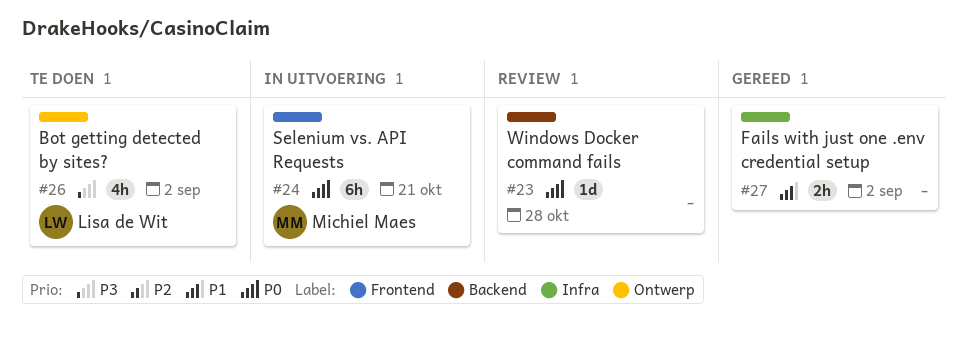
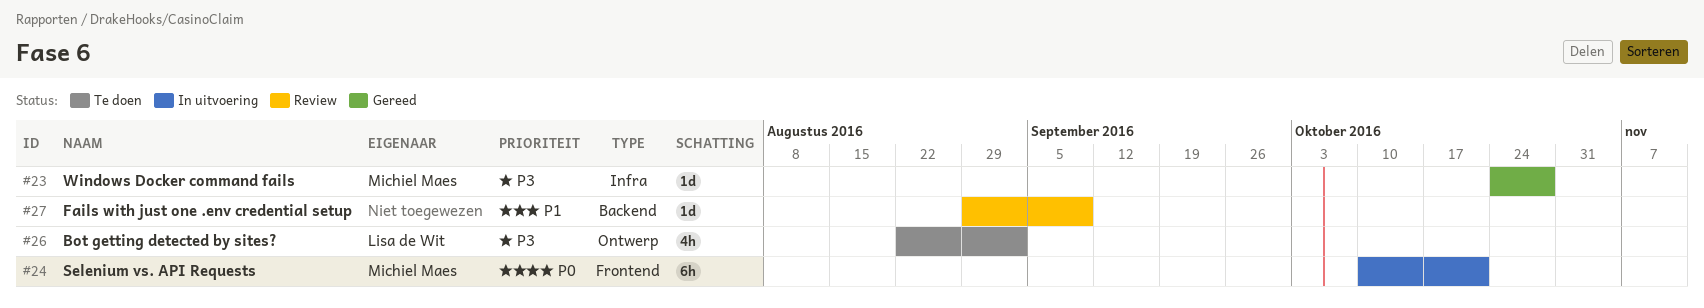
#23, status: Review -> Gereed
#23, owner: none -> Michiel Maes
#23, priority: P0 -> P3
#23, label: Backend -> Infra
#27, status: Gereed -> Review
#27, label: Infra -> Backend
#27, estimate: 2h -> 1d
#27, due: Sep 2 -> Sep 9

